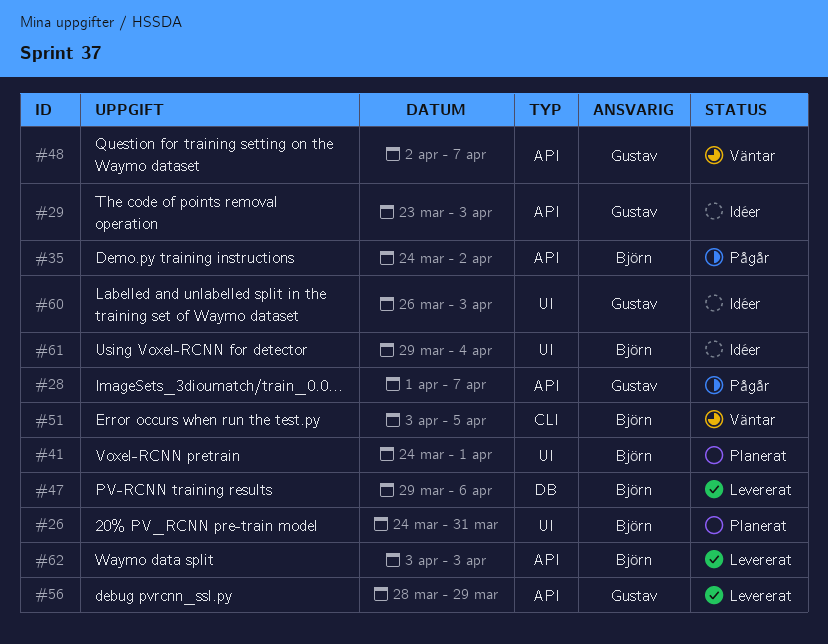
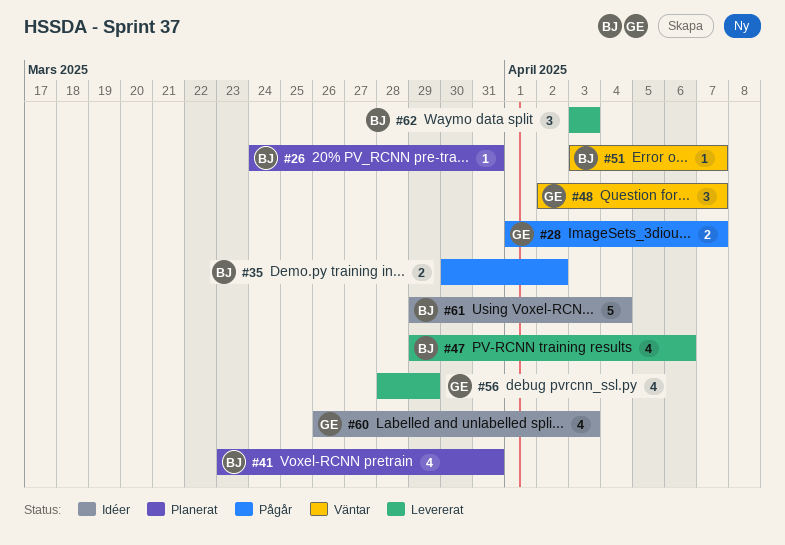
#29: present -> none
#35, start: Mar 24 -> Mar 30
#41, start: Mar 24 -> Mar 23
#41, due: Apr 1 -> Mar 31
#51, due: Apr 5 -> Apr 7

